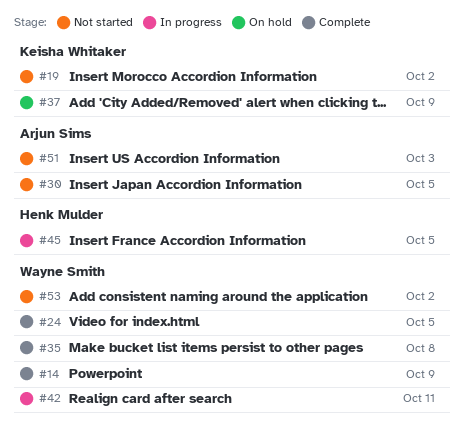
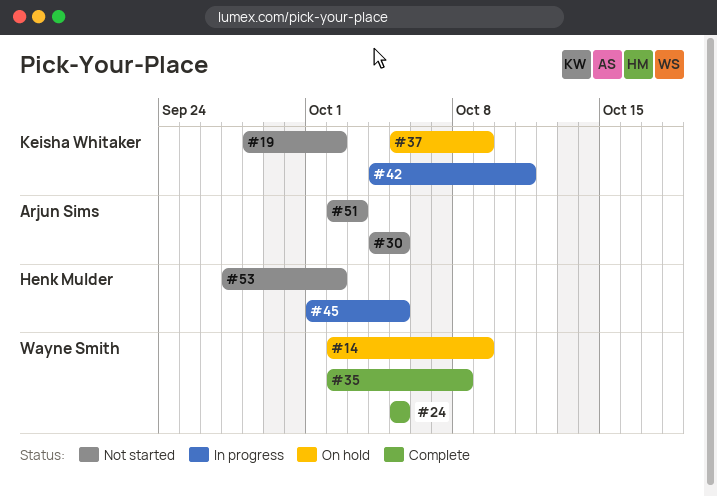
#14, status: Complete -> On hold
#42, owner: Wayne Smith -> Keisha Whitaker
#53, owner: Wayne Smith -> Henk Mulder

